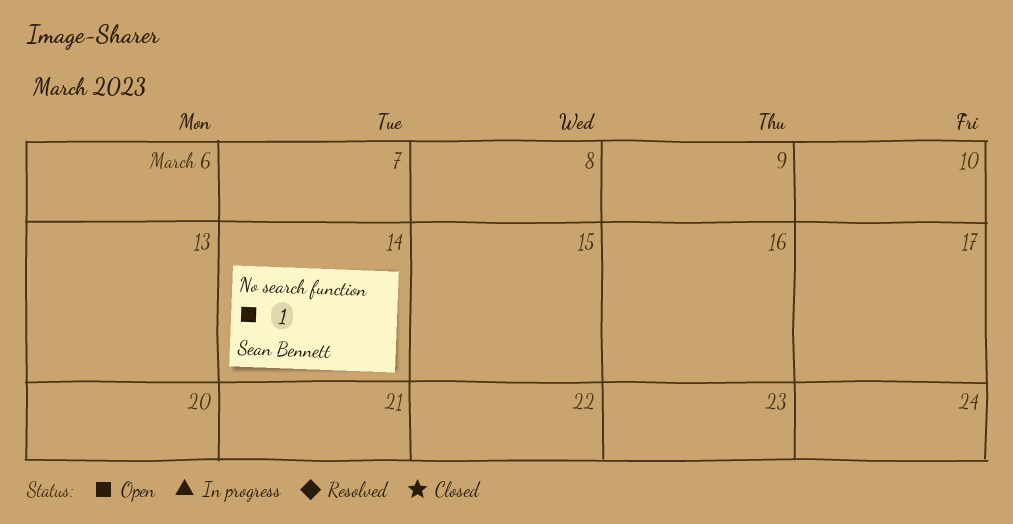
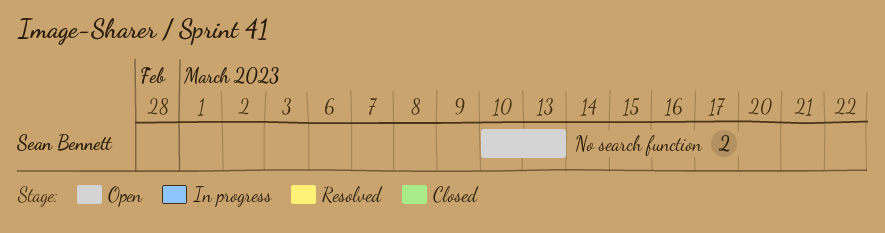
No search function, estimate: 1 -> 2
No search function, due: Mar 14 -> Mar 13

